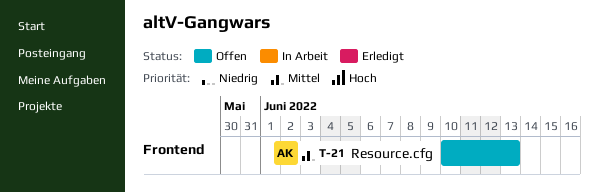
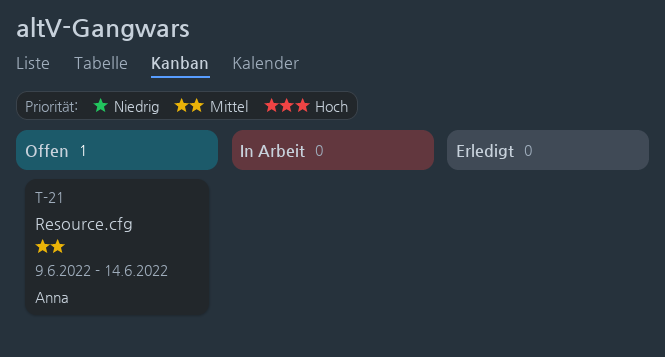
T-21, start: Jun 10 -> Jun 9
T-21, due: Jun 13 -> Jun 14

